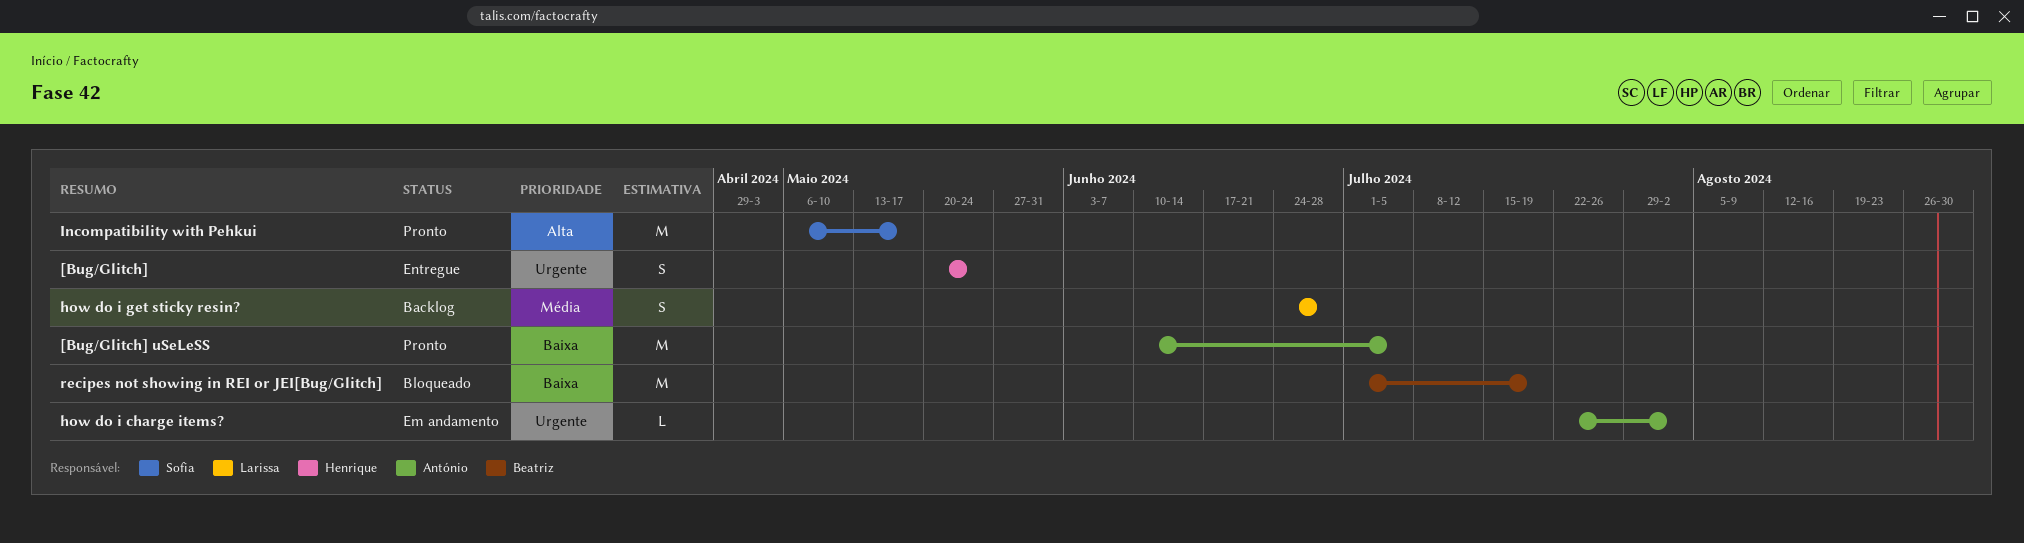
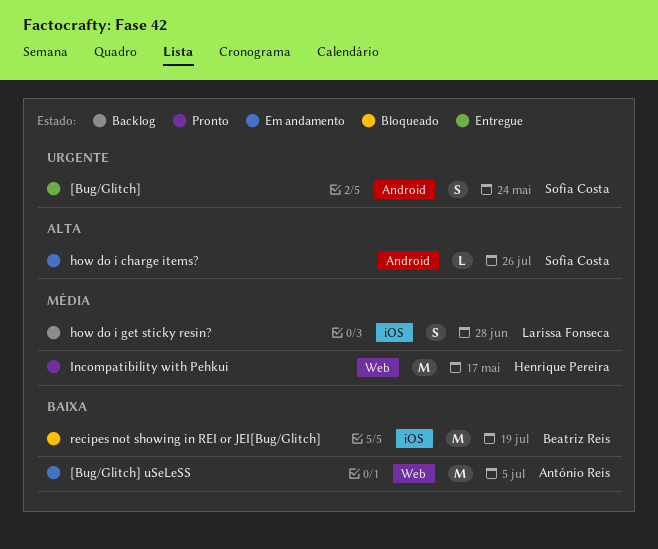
[Bug/Glitch], owner: Henrique Pereira -> Sofia Costa
[Bug/Glitch] uSeLeSS, status: Pronto -> Em andamento
how do i charge items?, owner: António Reis -> Sofia Costa
how do i charge items?, priority: Urgente -> Alta
how do i charge items?, due: Aug 2 -> Jul 26
Incompatibility with Pehkui, owner: Sofia Costa -> Henrique Pereira
Incompatibility with Pehkui, priority: Alta -> Média

